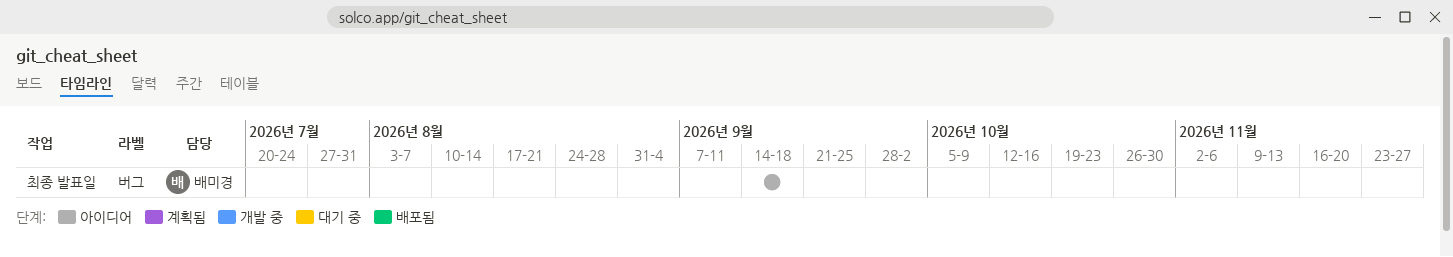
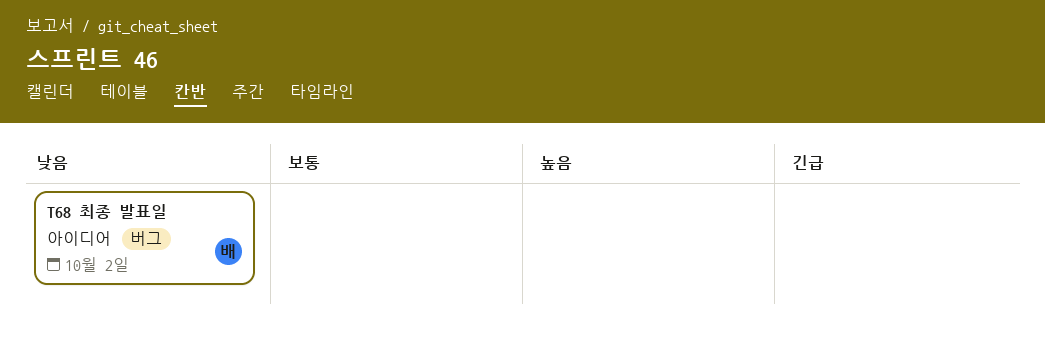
최종 발표일, due: Sep 18 -> Oct 2

